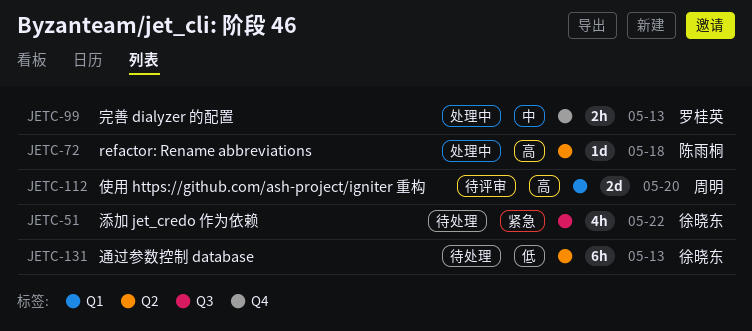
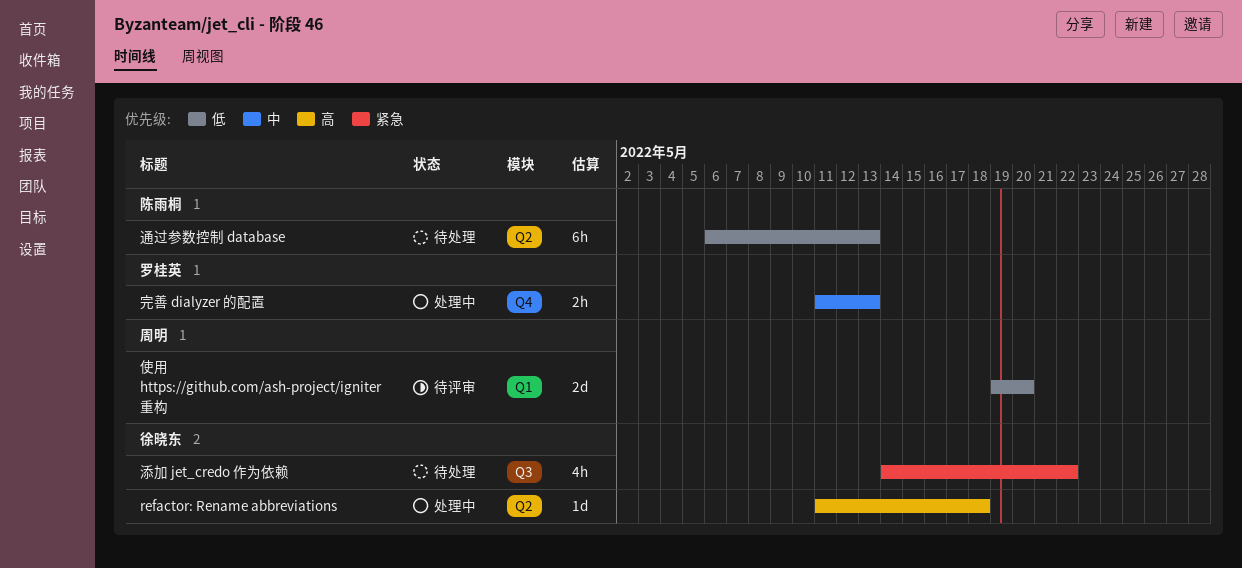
refactor: Rename abbreviations, owner: 陈雨桐 -> 徐晓东
使用 https://github.com/ash-project/igniter 重构, priority: 高 -> 低
通过参数控制 database, owner: 徐晓东 -> 陈雨桐

